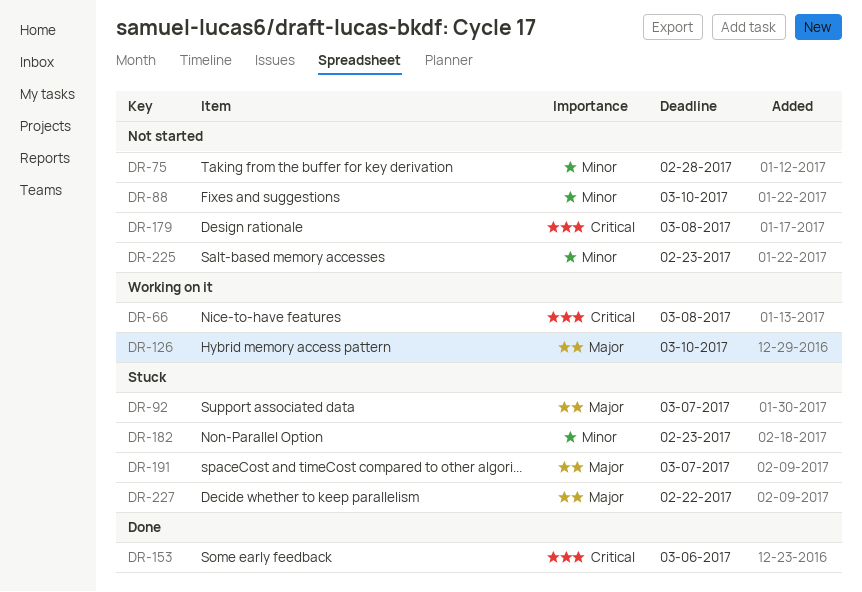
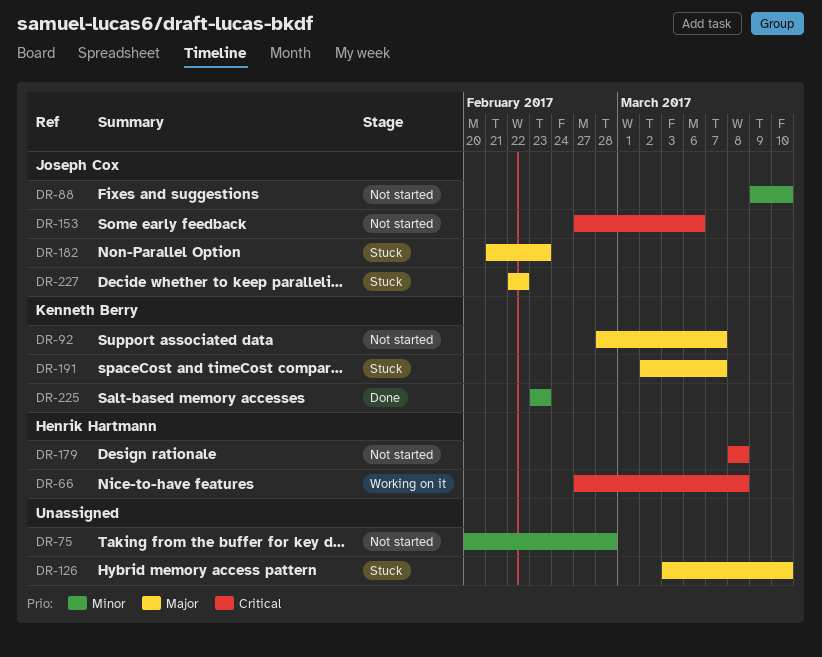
DR-92, status: Stuck -> Not started
DR-126, status: Working on it -> Stuck
DR-153, status: Done -> Not started
DR-182, priority: Minor -> Major
DR-225, status: Not started -> Done

